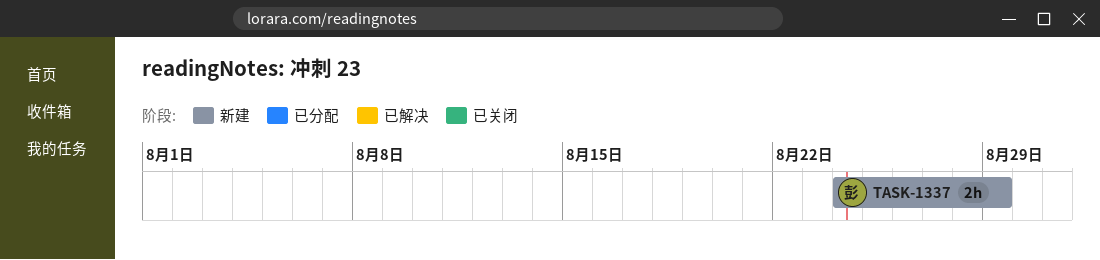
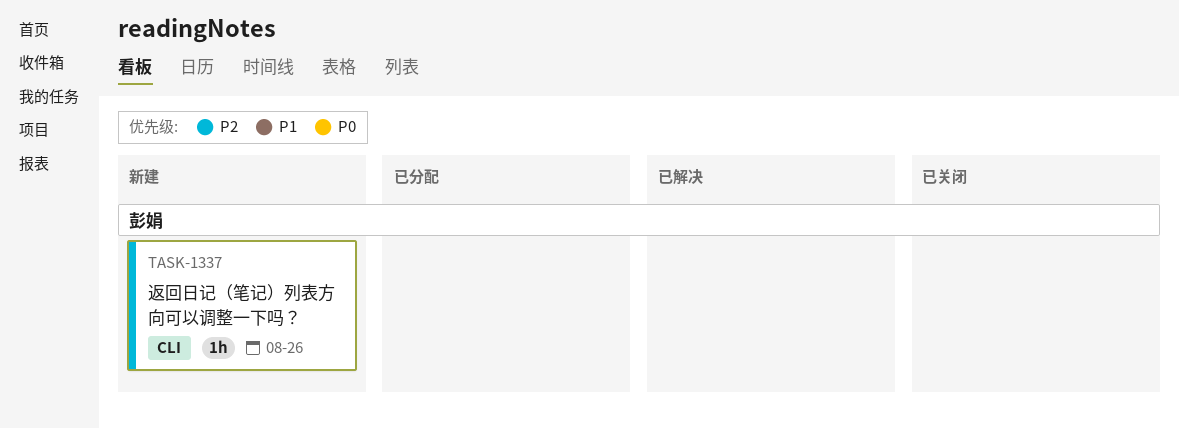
TASK-1337, estimate: 2h -> 1h
TASK-1337, due: Aug 29 -> Aug 26

